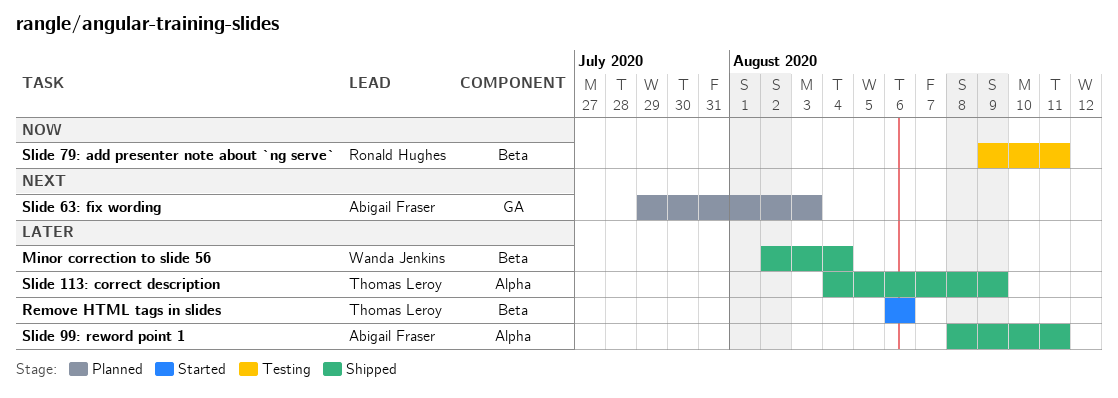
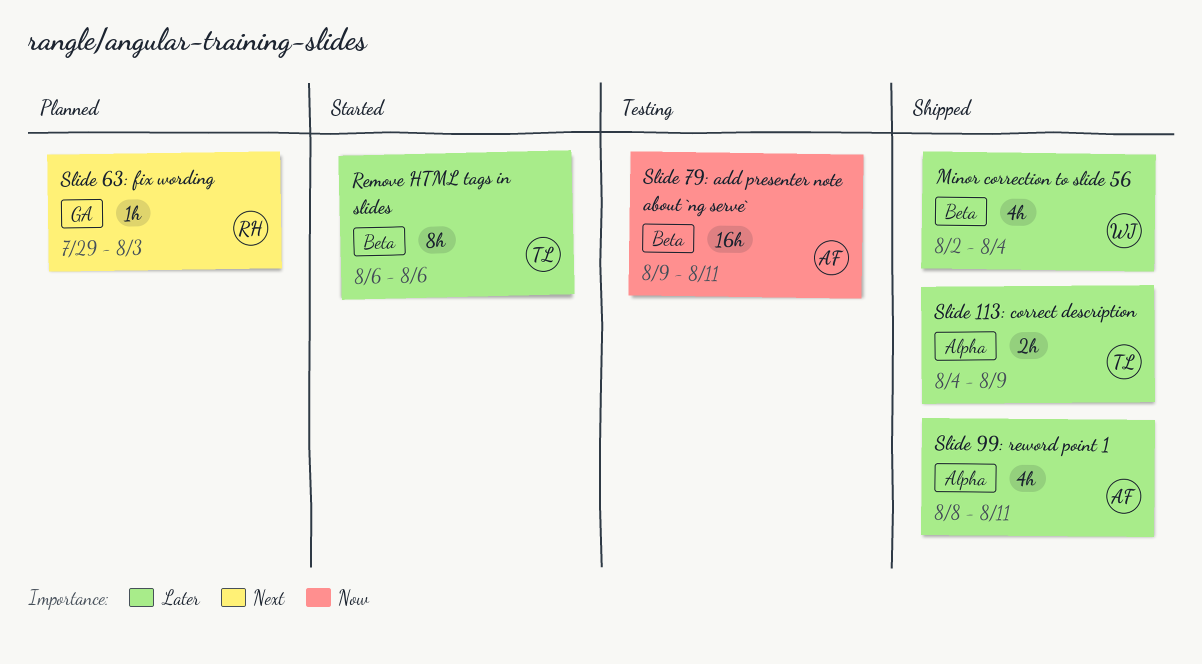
Slide 63: fix wording, owner: Abigail Fraser -> Ronald Hughes
Slide 79: add presenter note about `ng serve`, owner: Ronald Hughes -> Abigail Fraser

